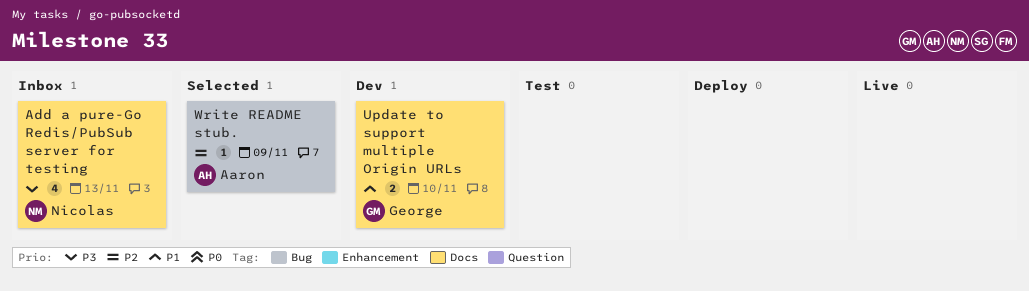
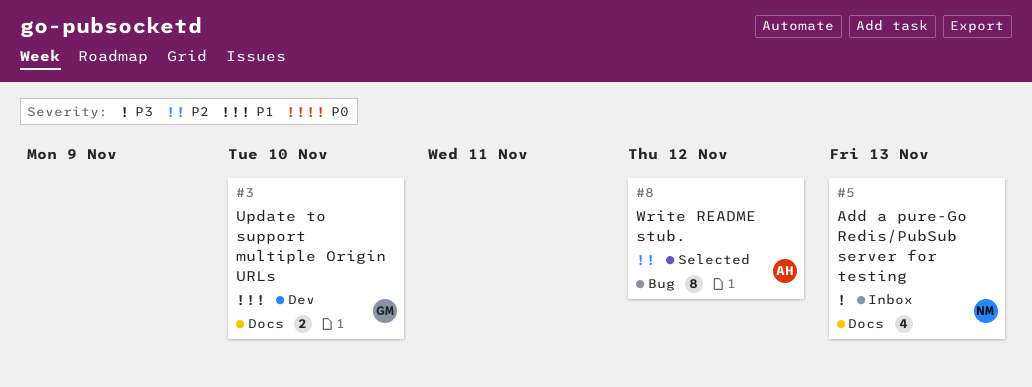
Write README stub., estimate: 1 -> 8
Write README stub., due: Nov 9 -> Nov 12

